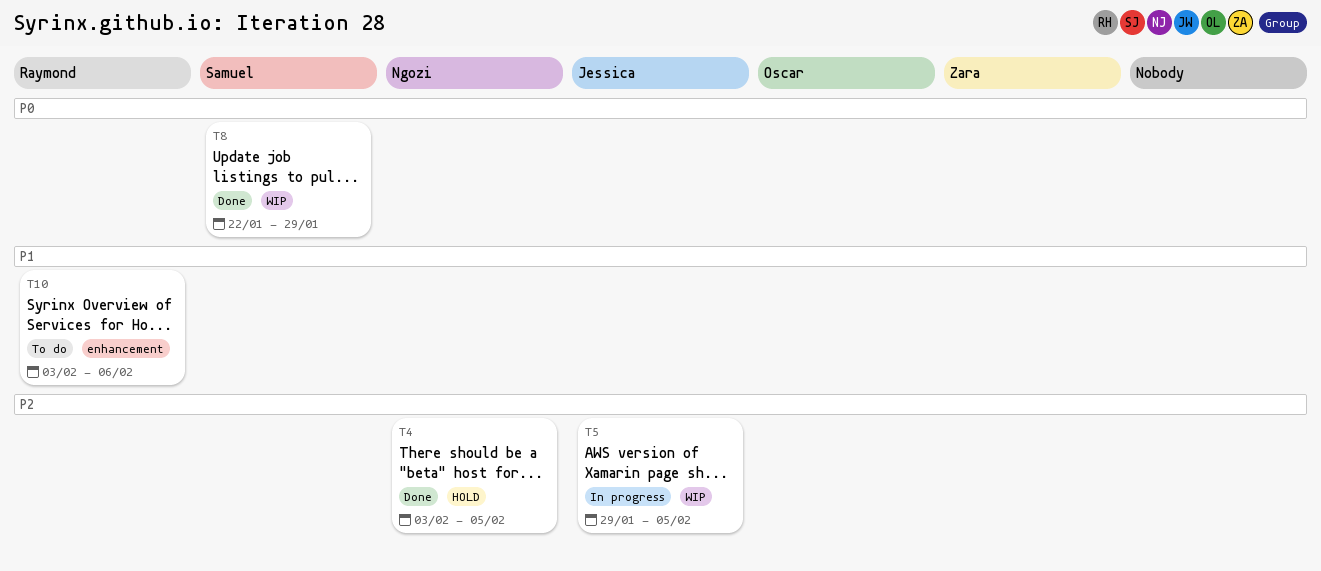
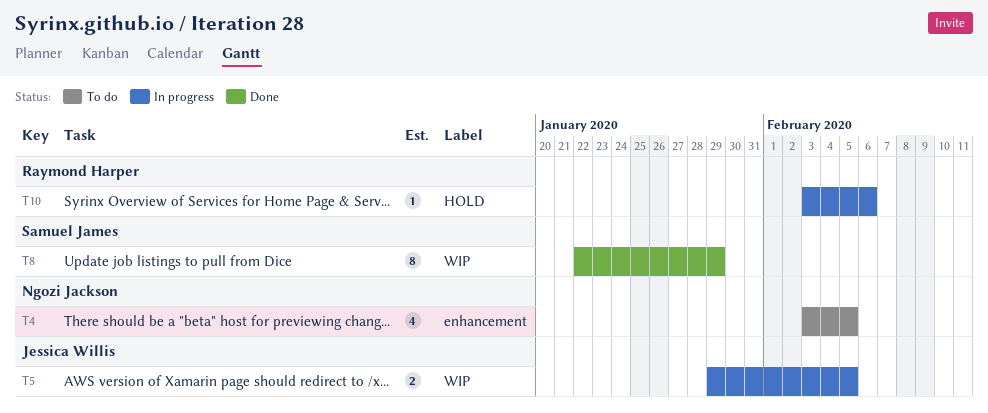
T4, status: Done -> To do
T4, label: HOLD -> enhancement
T10, status: To do -> In progress
T10, label: enhancement -> HOLD

